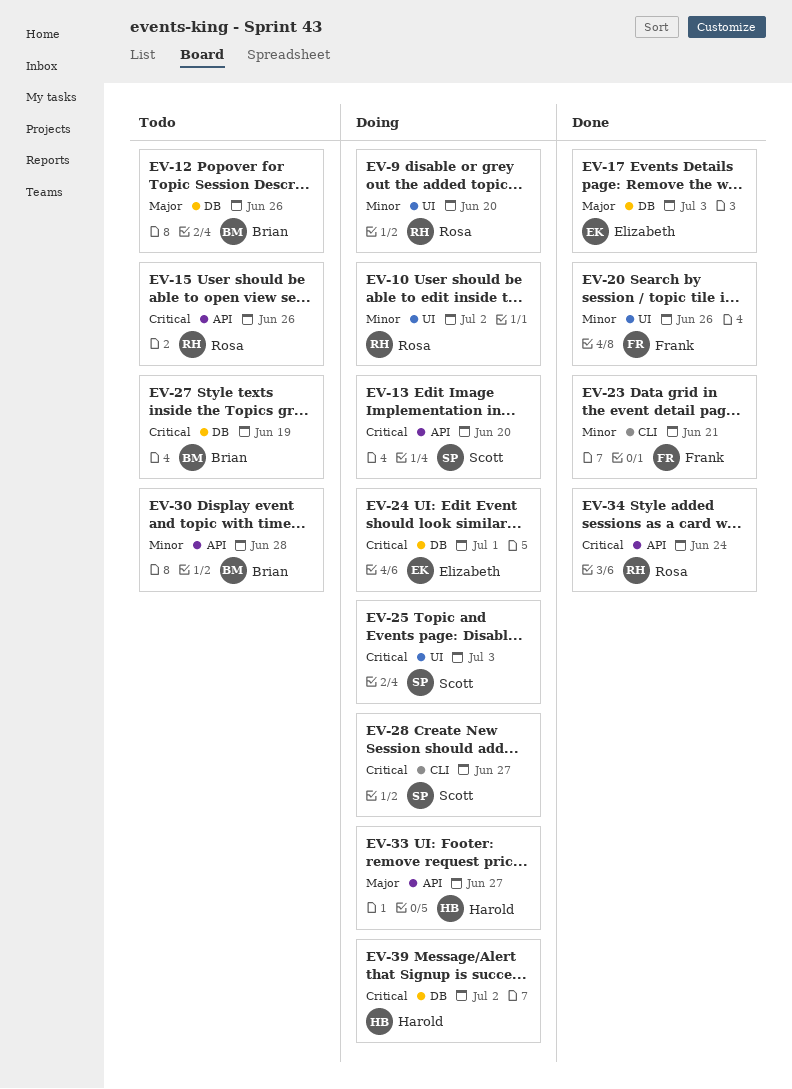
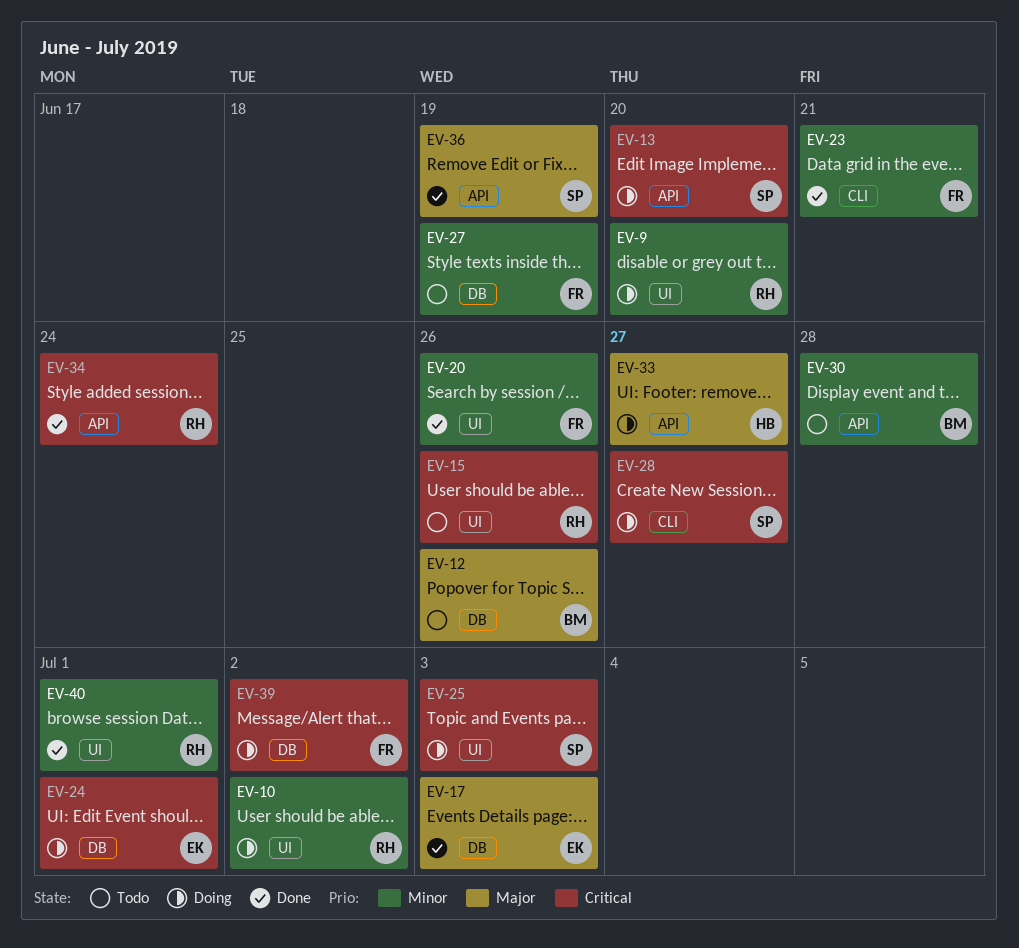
EV-15, label: API -> UI
EV-27, owner: Brian -> Frank
EV-27, priority: Critical -> Minor
EV-36: none -> present
EV-39, owner: Harold -> Frank
EV-40: none -> present

